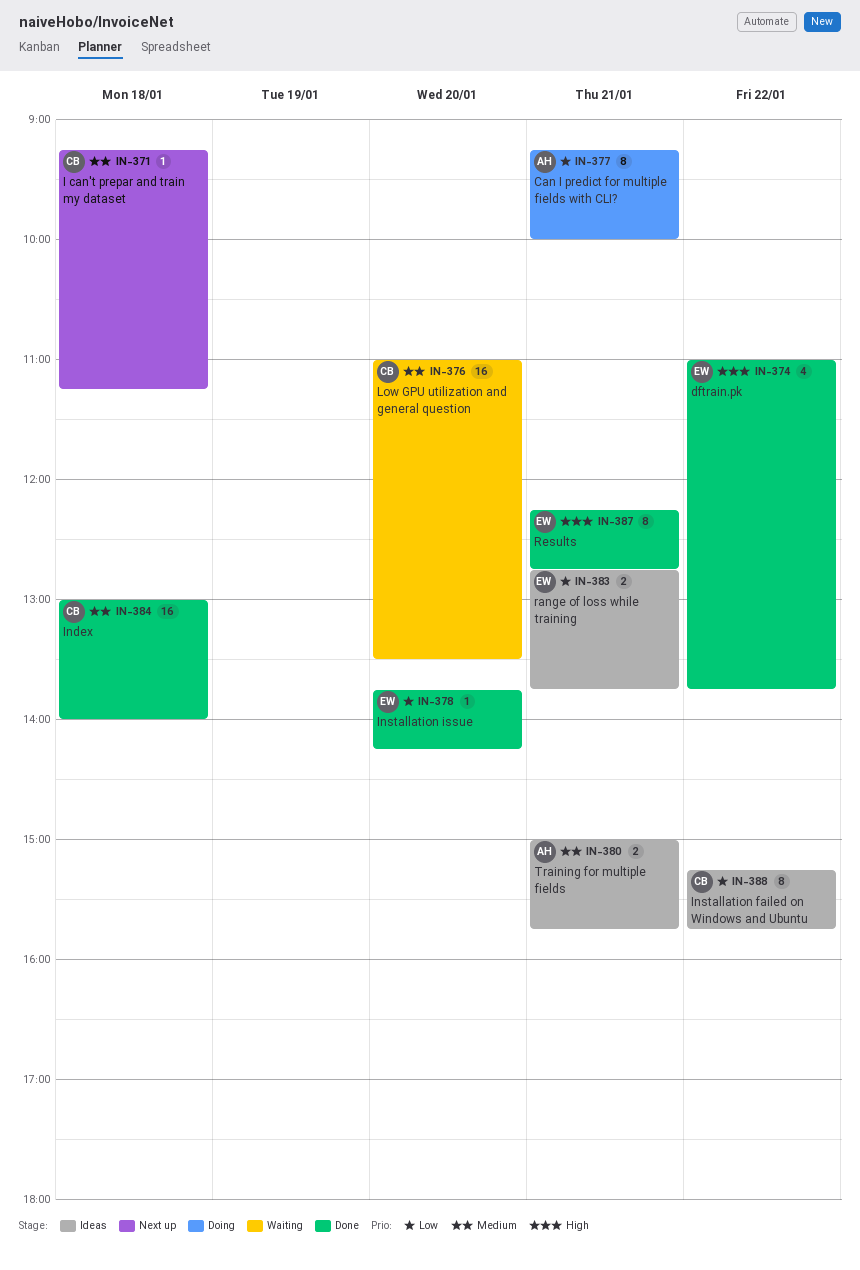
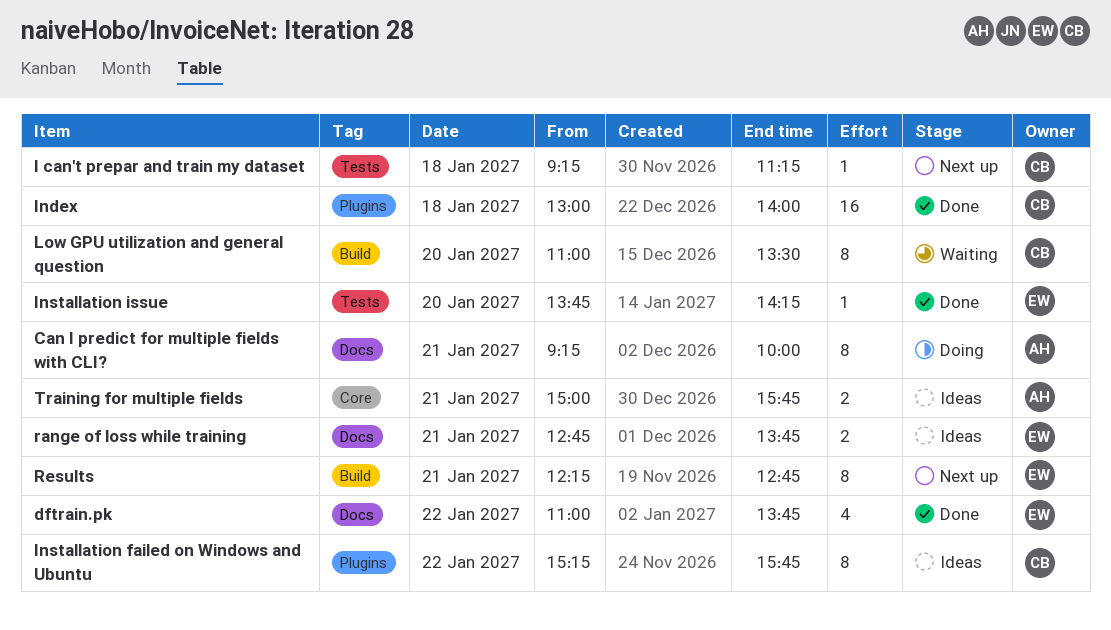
Low GPU utilization and general question, estimate: 16 -> 8
Results, status: Done -> Next up

